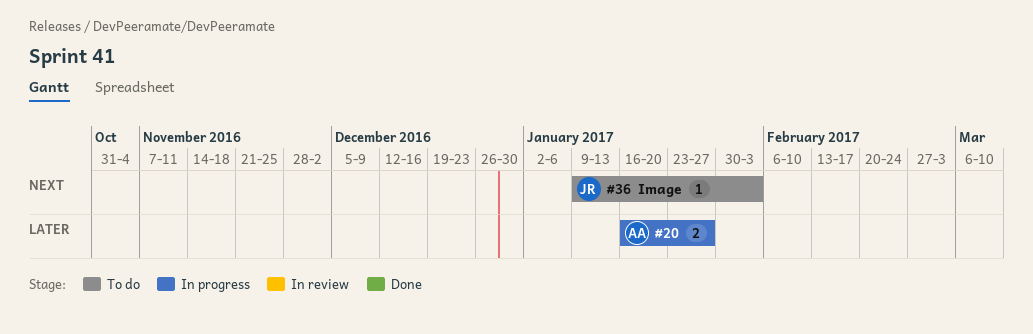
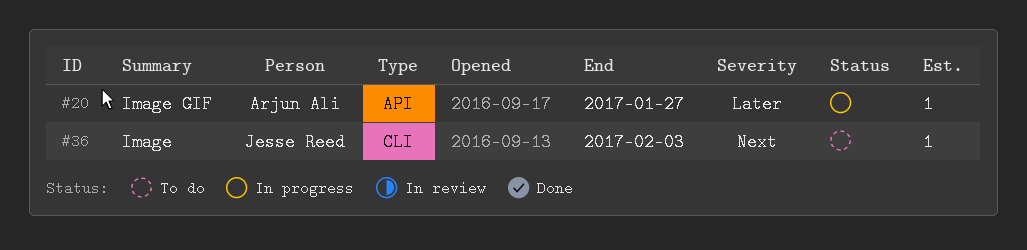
#20, estimate: 2 -> 1

